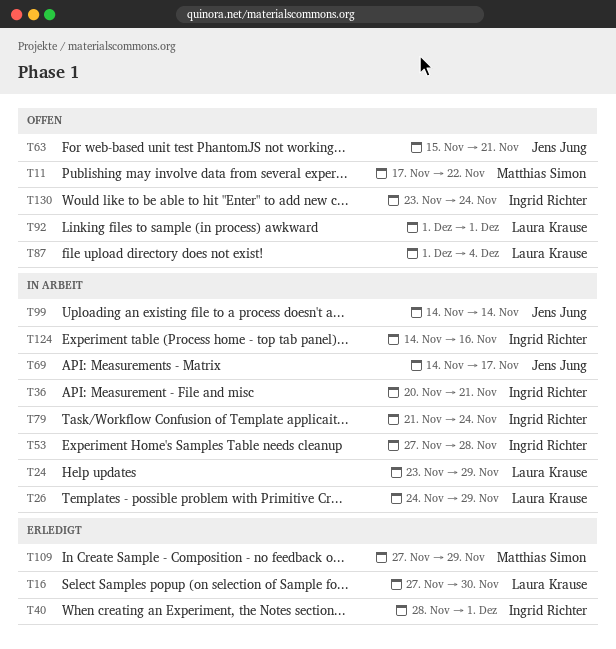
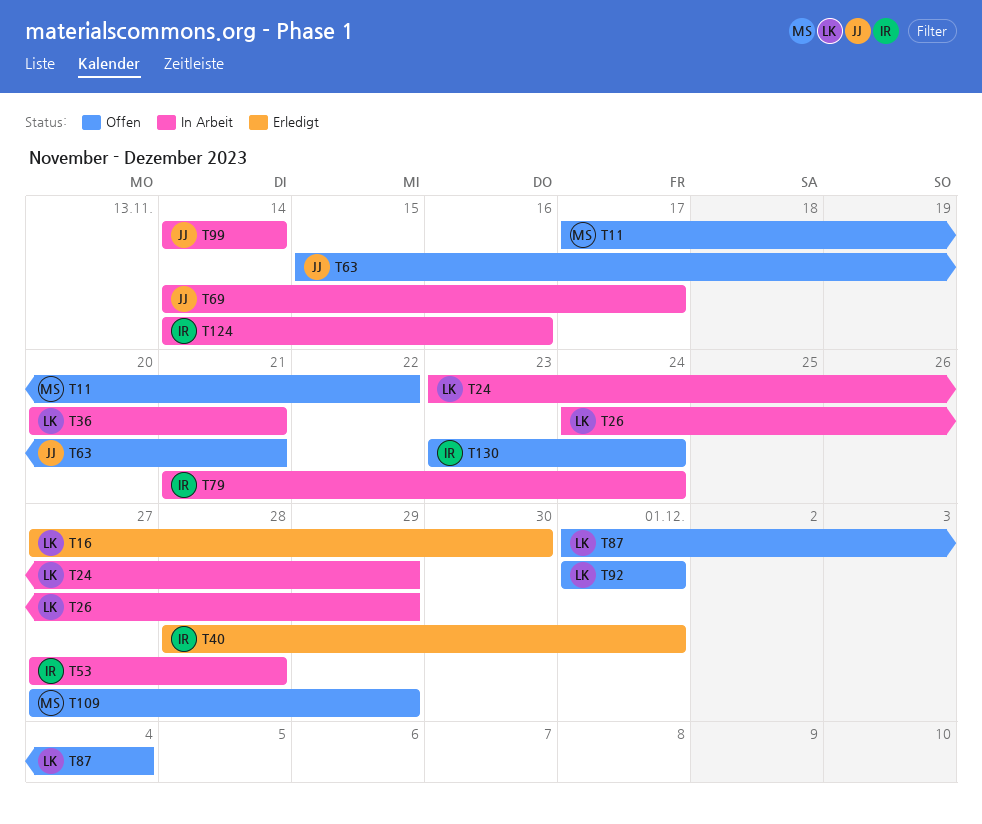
T36, owner: Ingrid Richter -> Laura Krause
T109, status: Erledigt -> Offen

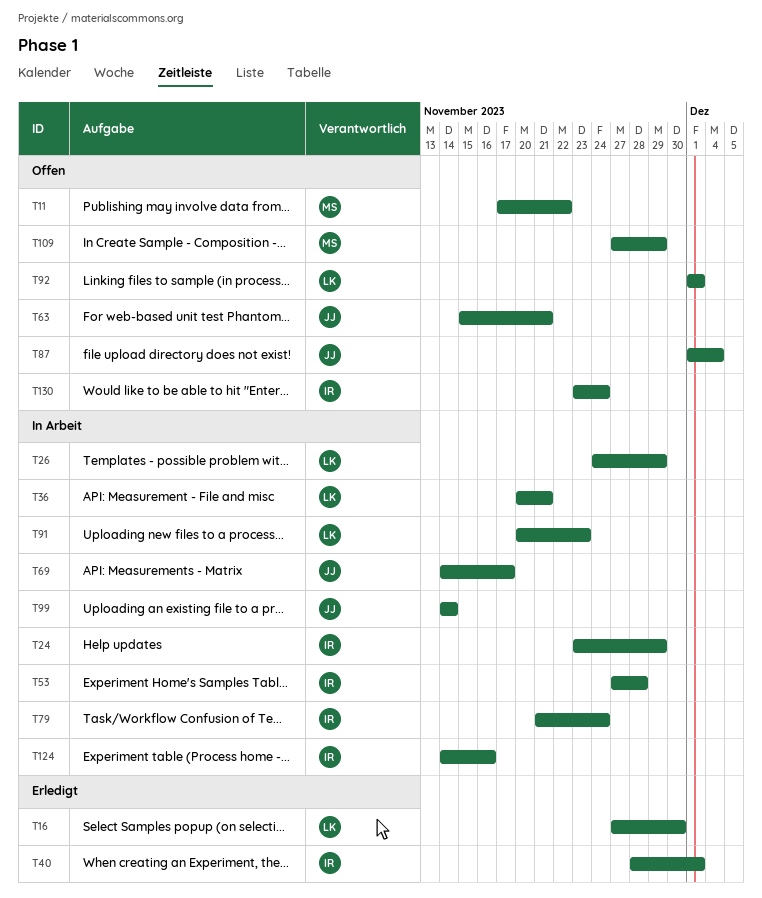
T24, owner: LK -> IR
T87, owner: LK -> JJ
T91: none -> present

